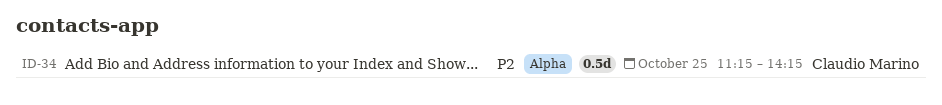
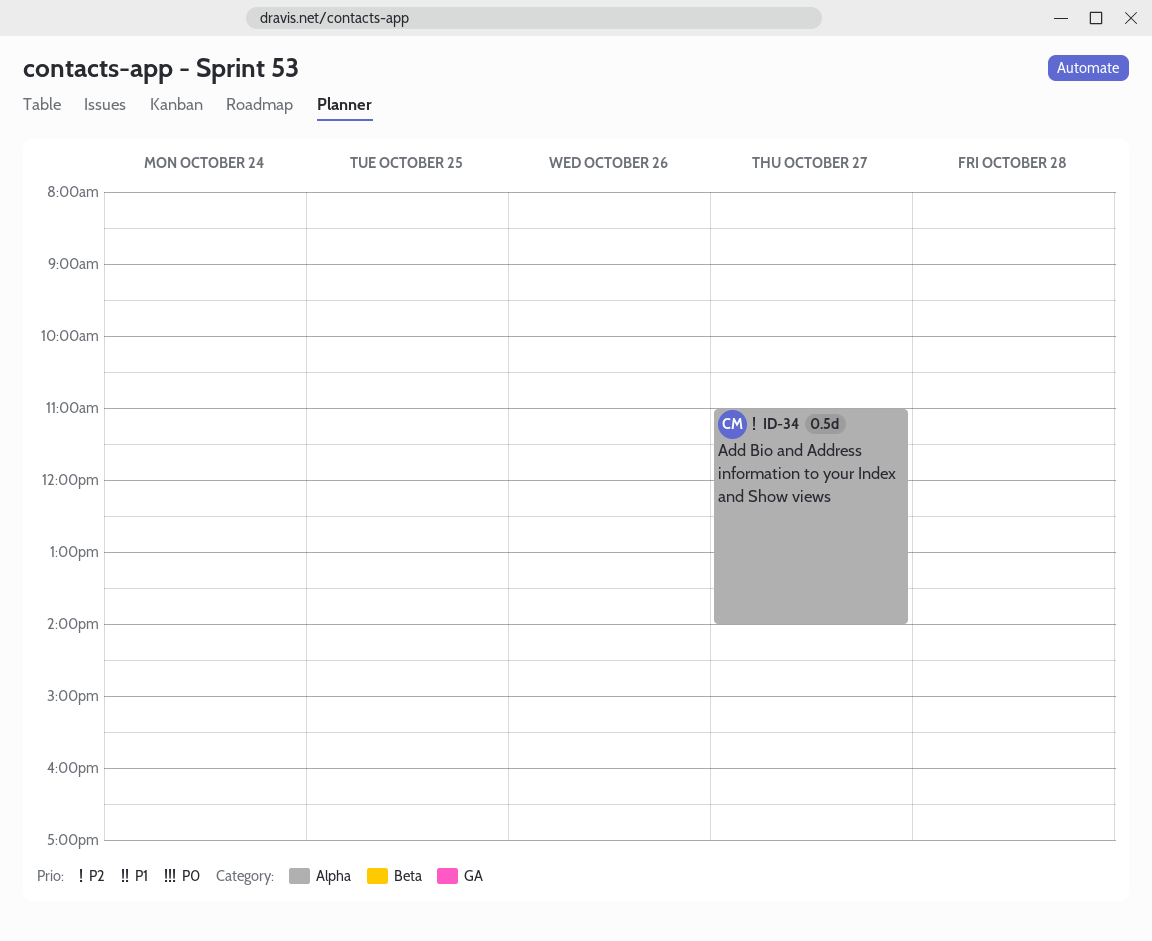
ID-34, day: Oct 25 -> Oct 27
ID-34, begins: 11:15 -> 11:00
ID-34, ends: 14:15 -> 14:00

